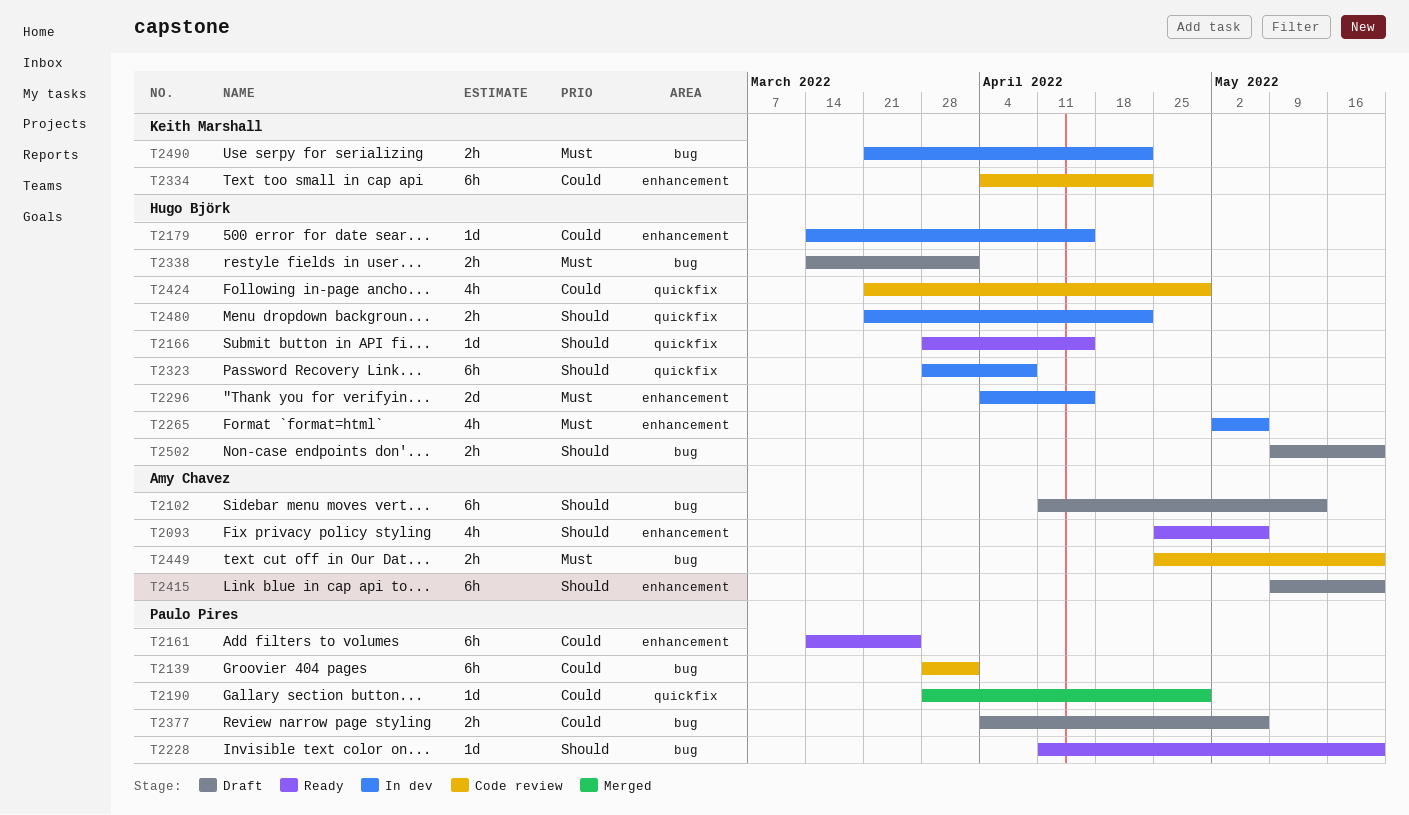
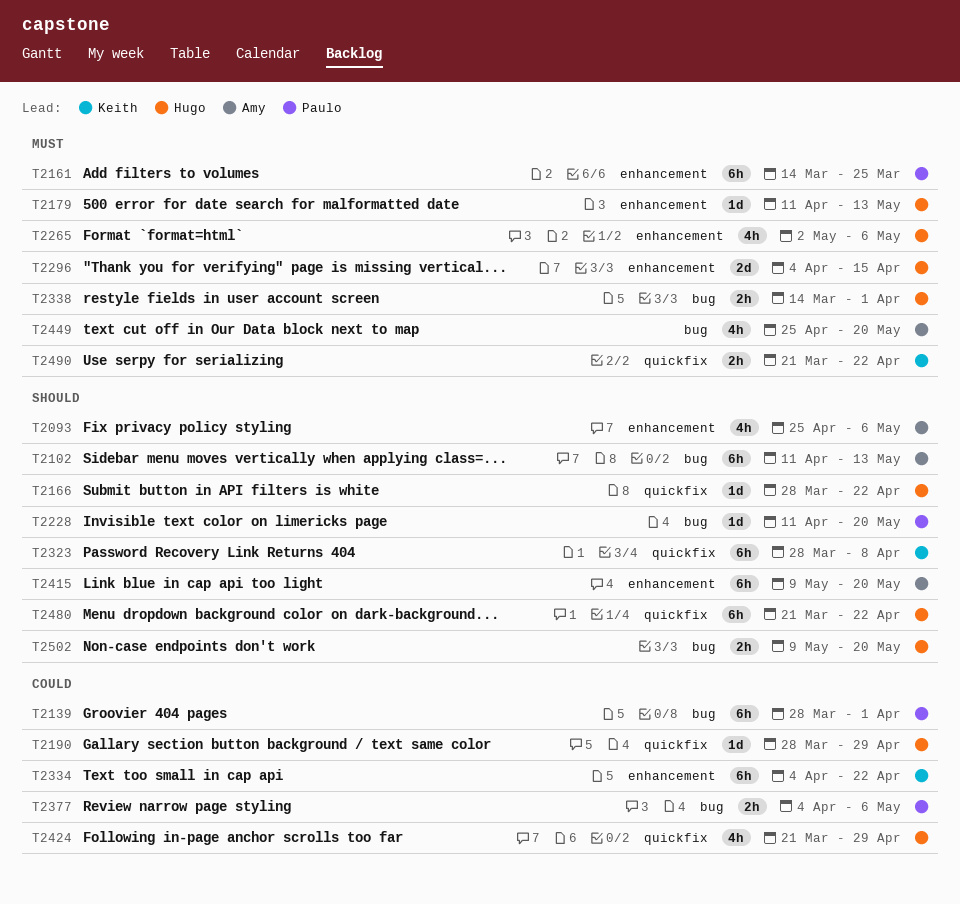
T2161, priority: Could -> Must
T2166, due: Apr 15 -> Apr 22
T2179, priority: Could -> Must
T2179, start: Mar 14 -> Apr 11
T2179, due: Apr 15 -> May 13
T2190, owner: Paulo Pires -> Hugo Björk
T2323, owner: Hugo Björk -> Keith Marshall
T2449, estimate: 2h -> 4h
T2480, estimate: 2h -> 6h
T2490, label: bug -> quickfix

